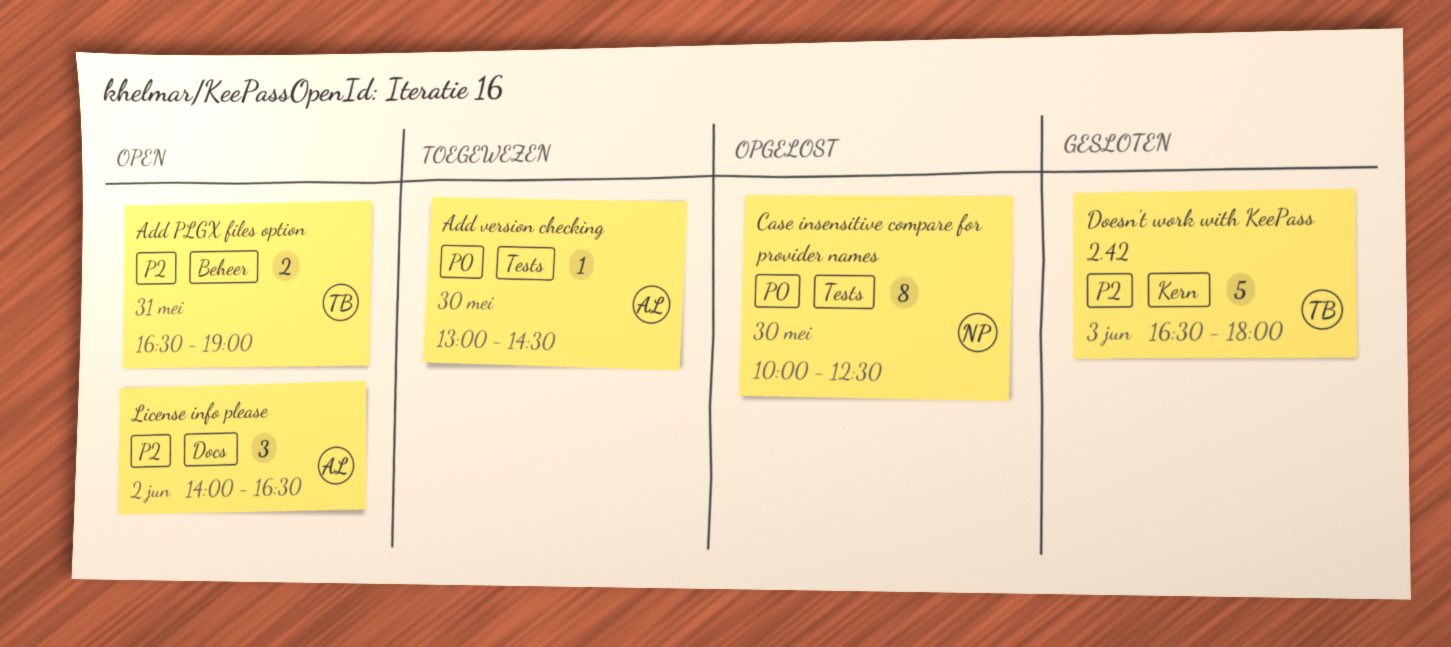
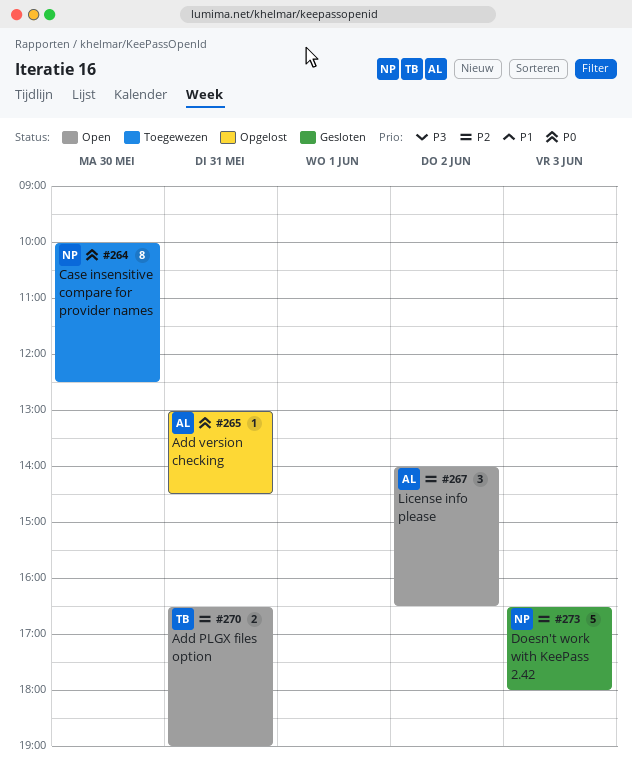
Add version checking, status: Toegewezen -> Opgelost
Add version checking, day: May 30 -> May 31
Case insensitive compare for provider names, status: Opgelost -> Toegewezen
Doesn't work with KeePass 2.42, owner: TB -> NP

